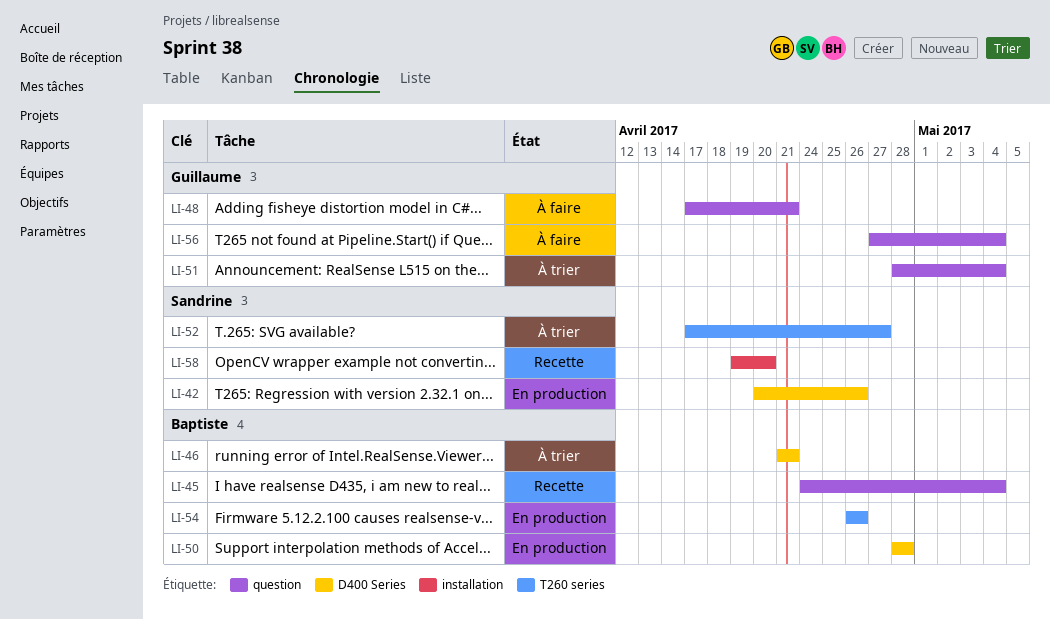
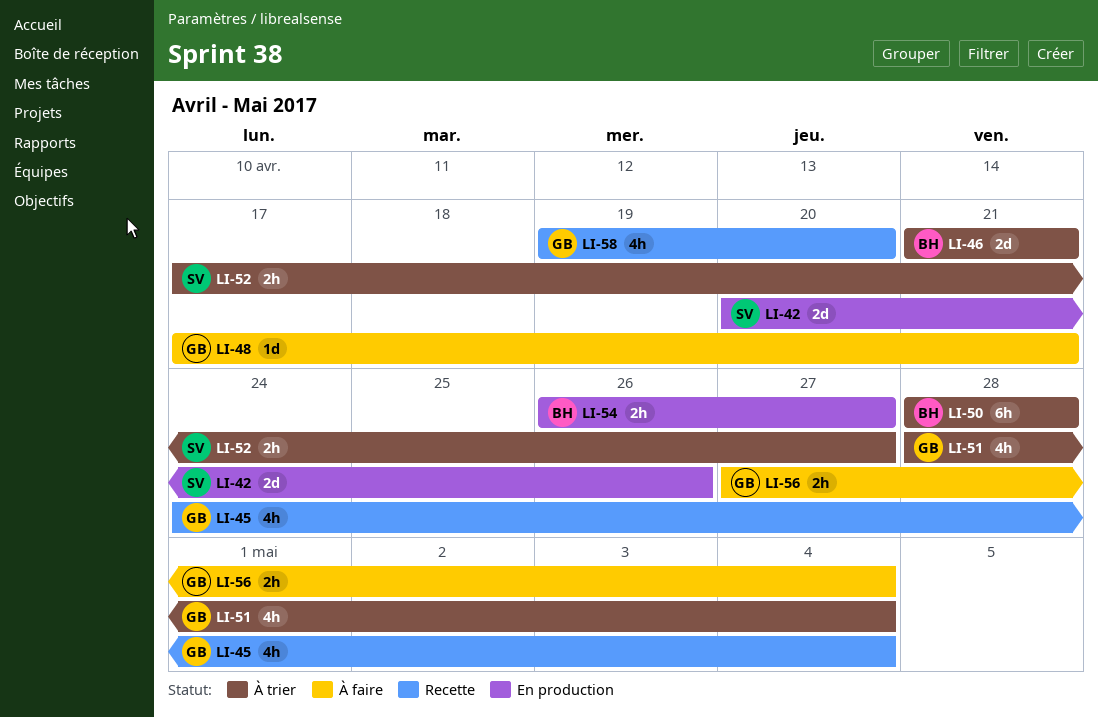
LI-45, owner: Baptiste -> Guillaume
LI-50, status: En production -> À trier
LI-54, due: Apr 26 -> Apr 27
LI-58, owner: Sandrine -> Guillaume

